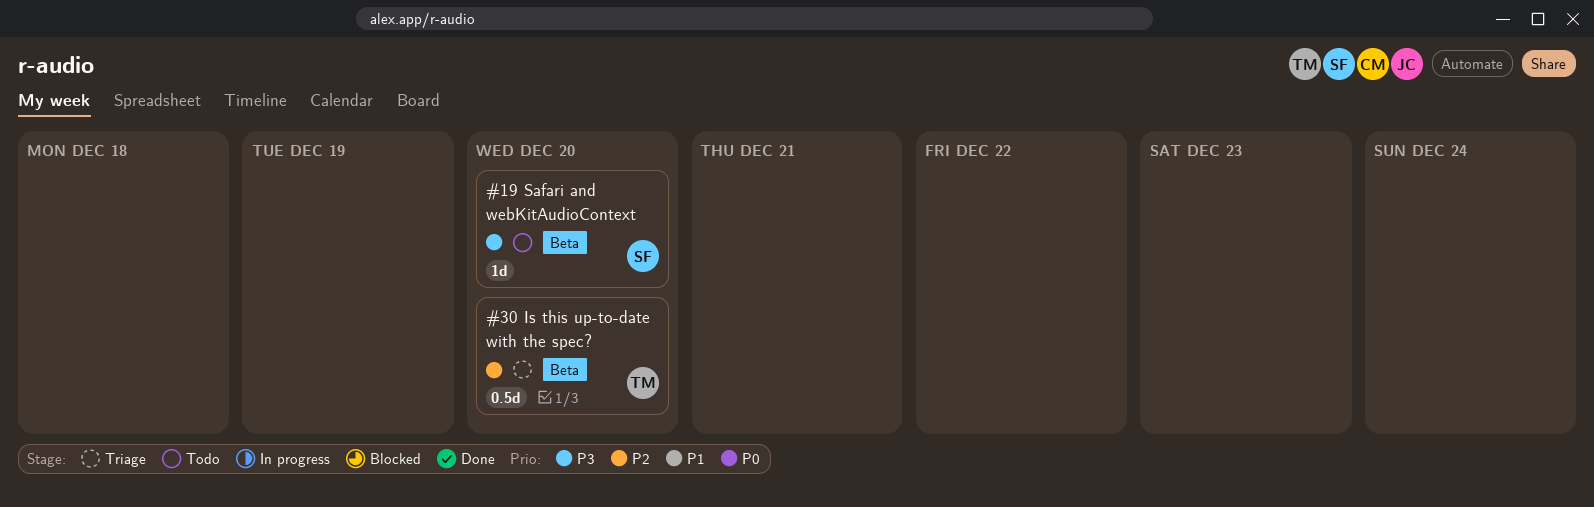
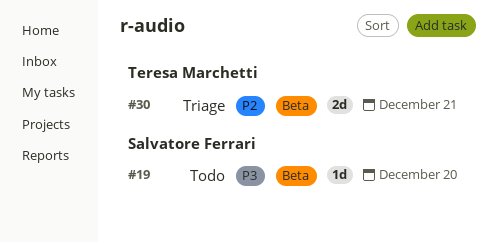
#30, estimate: 0.5d -> 2d
#30, due: Dec 20 -> Dec 21

